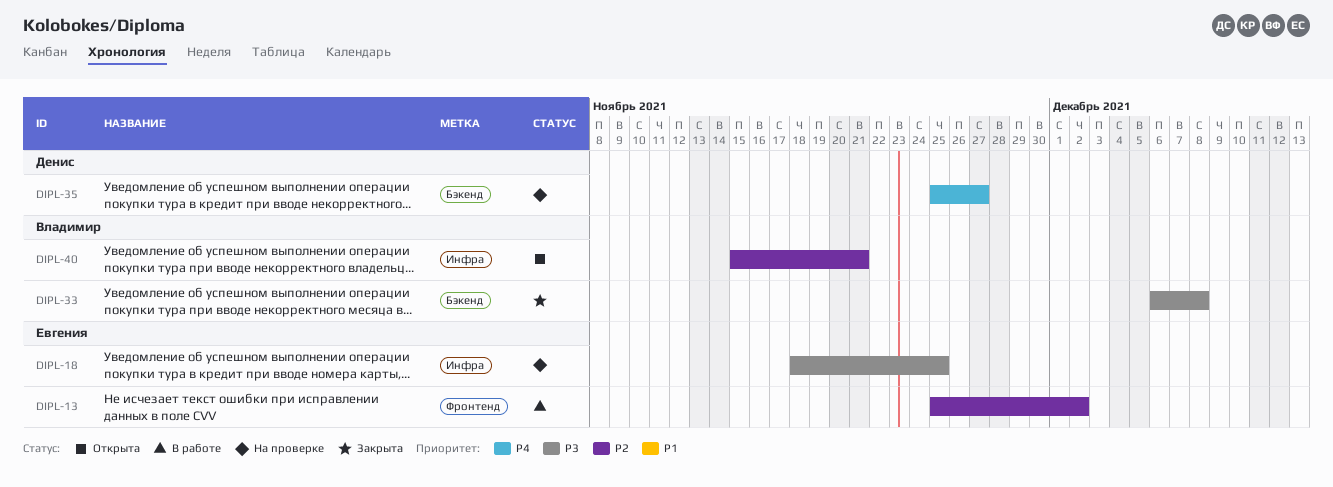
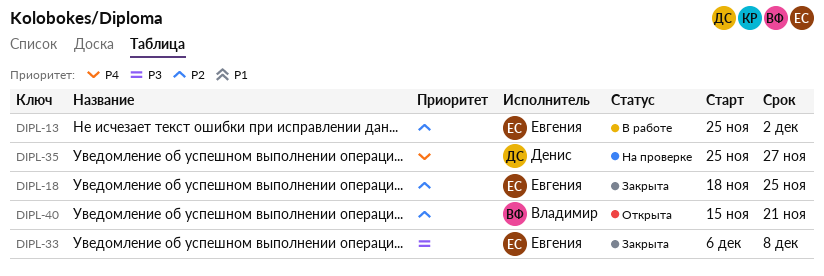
DIPL-18, status: На проверке -> Закрыта
DIPL-18, priority: P3 -> P2
DIPL-33, owner: Владимир -> Евгения

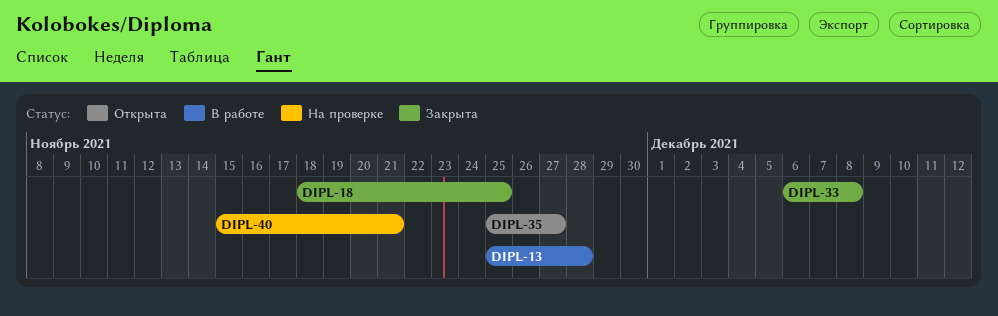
DIPL-13, due: Dec 2 -> Nov 28
DIPL-35, status: На проверке -> Открыта
DIPL-40, status: Открыта -> На проверке

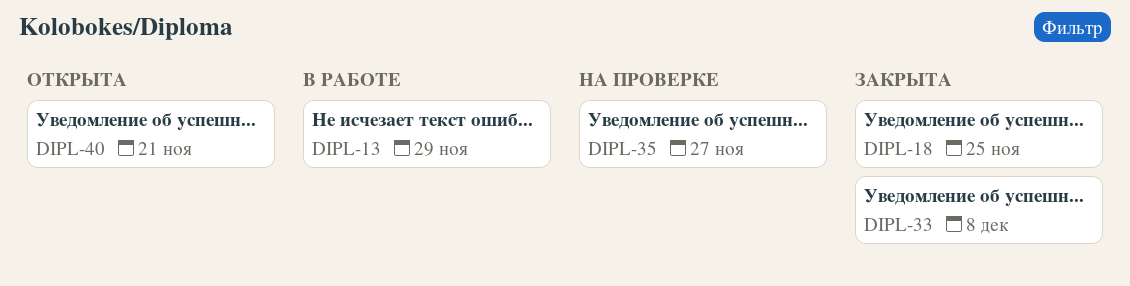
DIPL-13, due: Nov 28 -> Nov 29
DIPL-35, status: Открыта -> На проверке
DIPL-40, status: На проверке -> Открыта

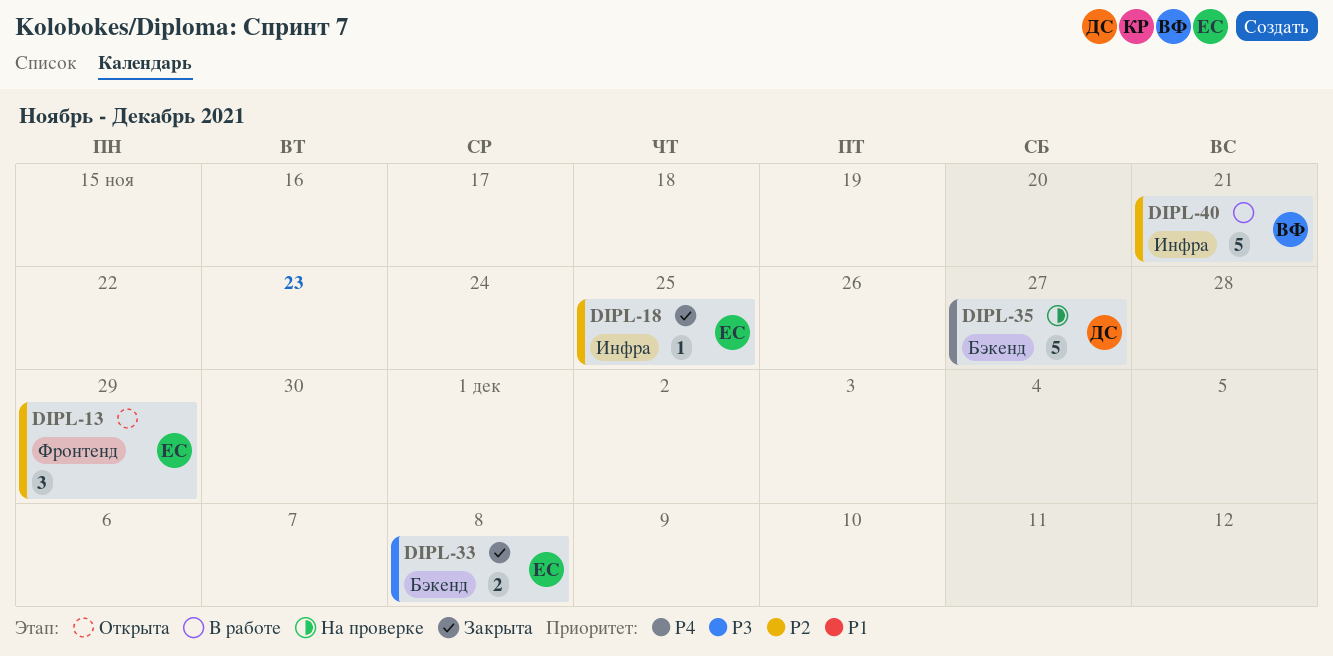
DIPL-13, status: В работе -> Открыта
DIPL-40, status: Открыта -> В работе

